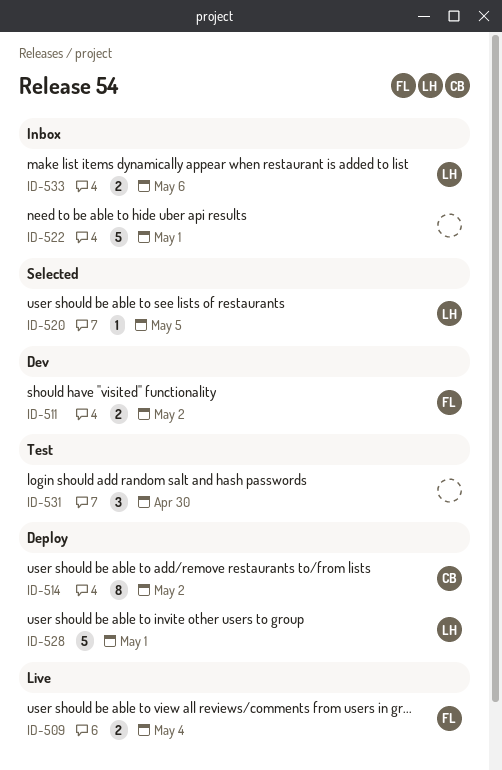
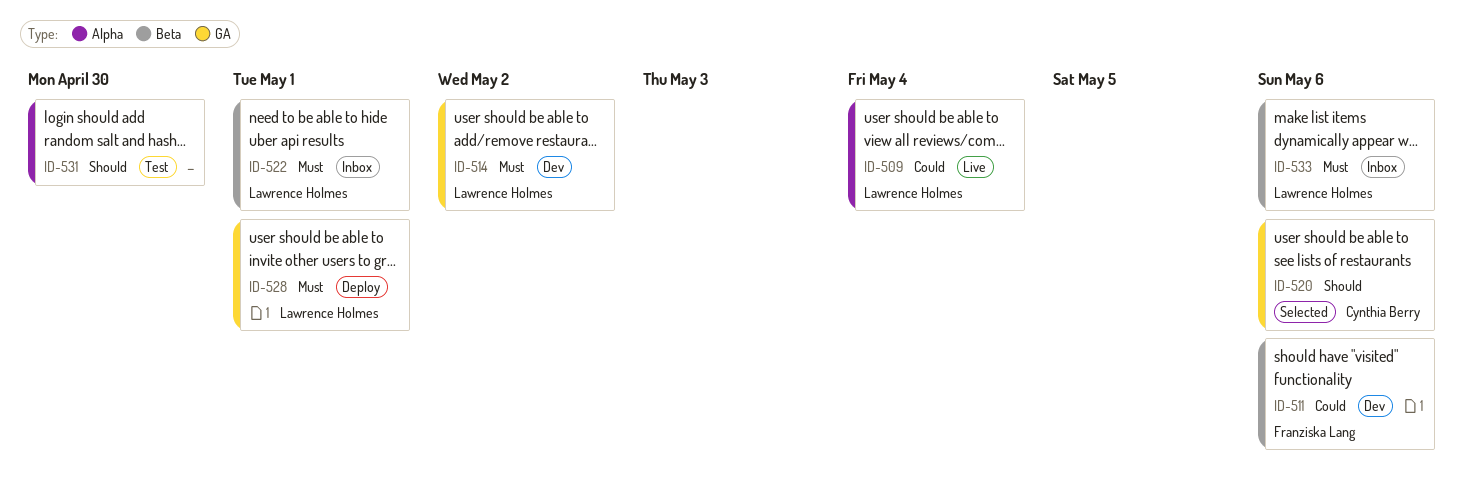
ID-509, owner: Franziska Lang -> Lawrence Holmes
ID-511, due: May 2 -> May 6
ID-514, status: Deploy -> Dev
ID-514, owner: Cynthia Berry -> Lawrence Holmes
ID-520, owner: Lawrence Holmes -> Cynthia Berry
ID-520, due: May 5 -> May 6
ID-522, owner: none -> Lawrence Holmes

